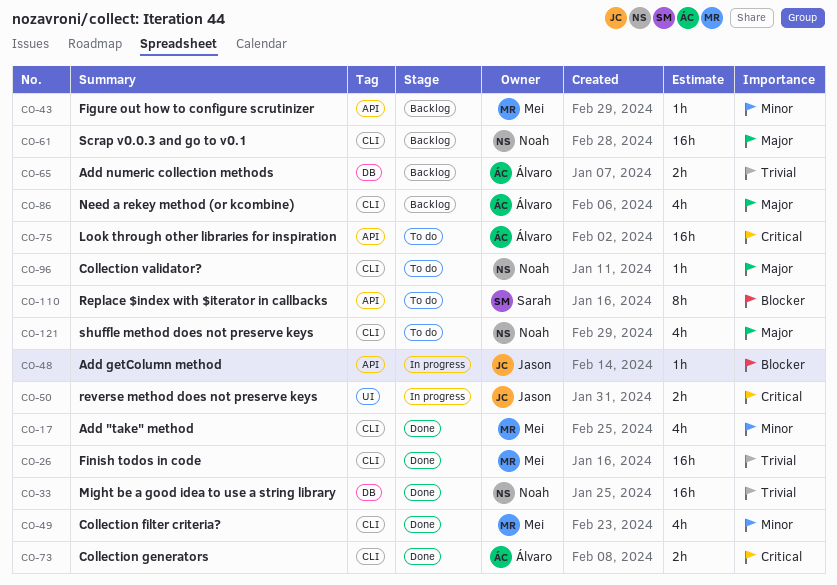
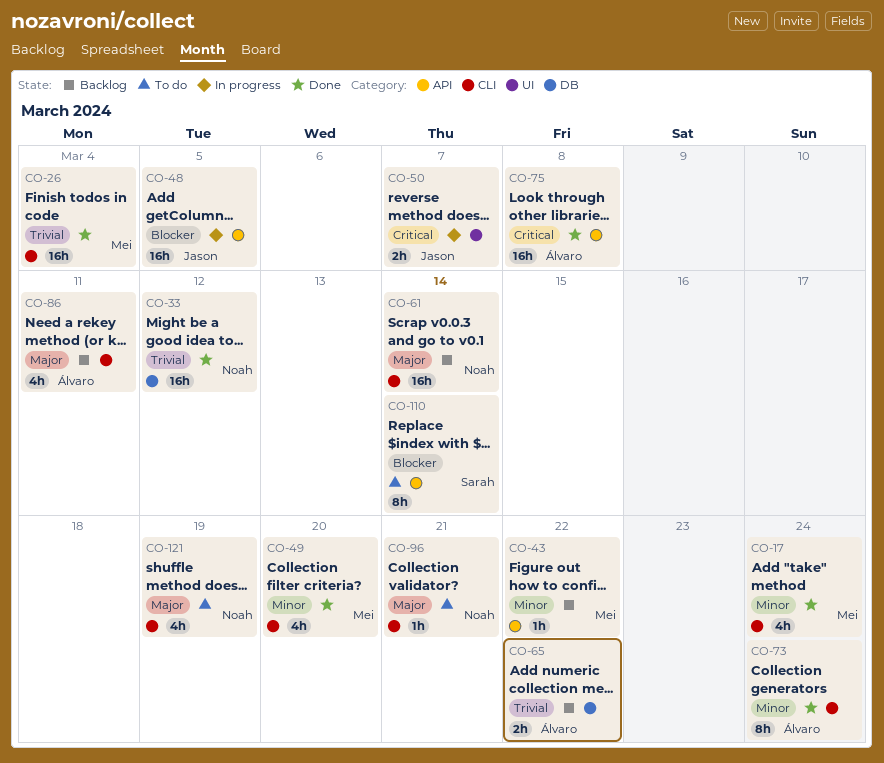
CO-48, estimate: 1h -> 16h
CO-73, priority: Critical -> Minor
CO-73, estimate: 2h -> 8h
CO-75, status: To do -> Done

